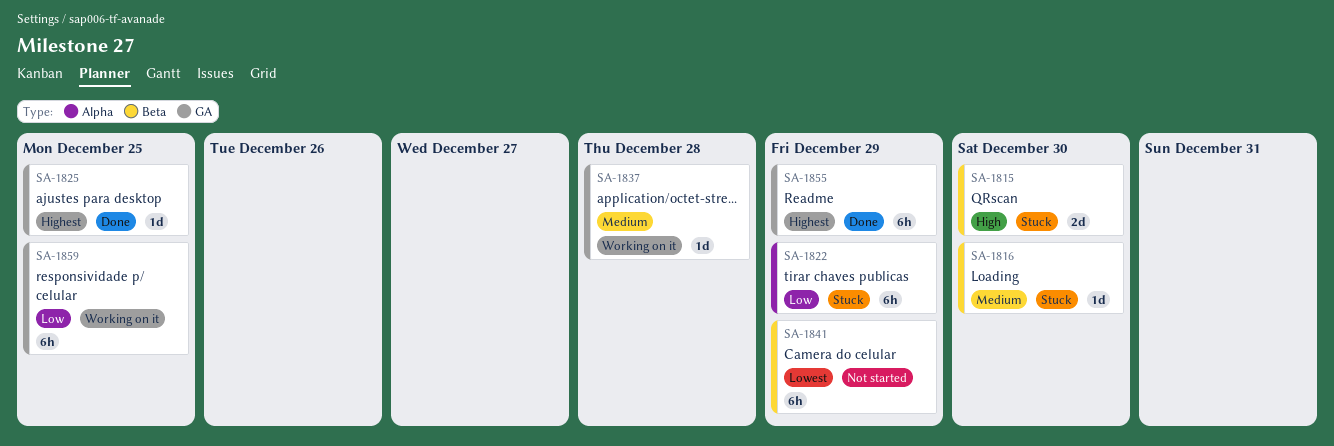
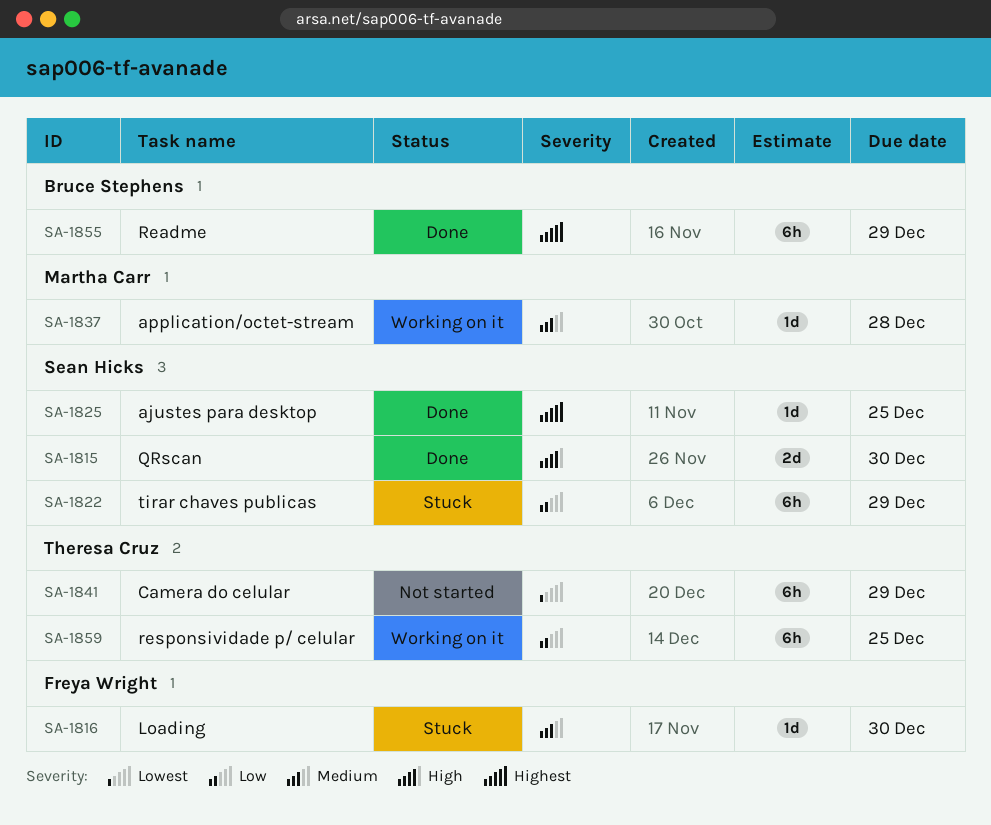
SA-1815, status: Stuck -> Done

